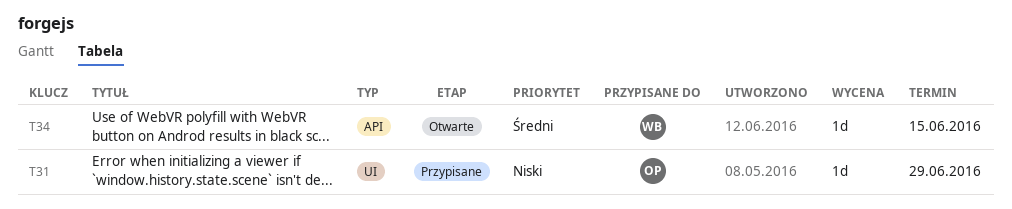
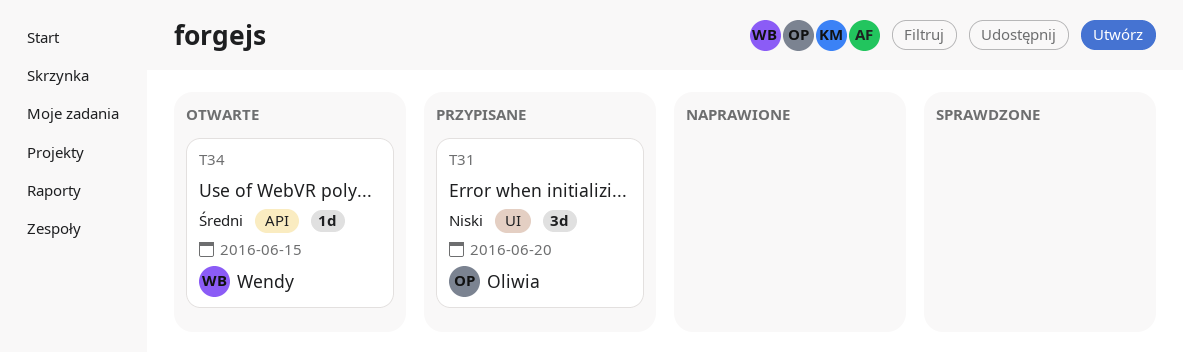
T31, estimate: 1d -> 3d
T31, due: Jun 29 -> Jun 20

